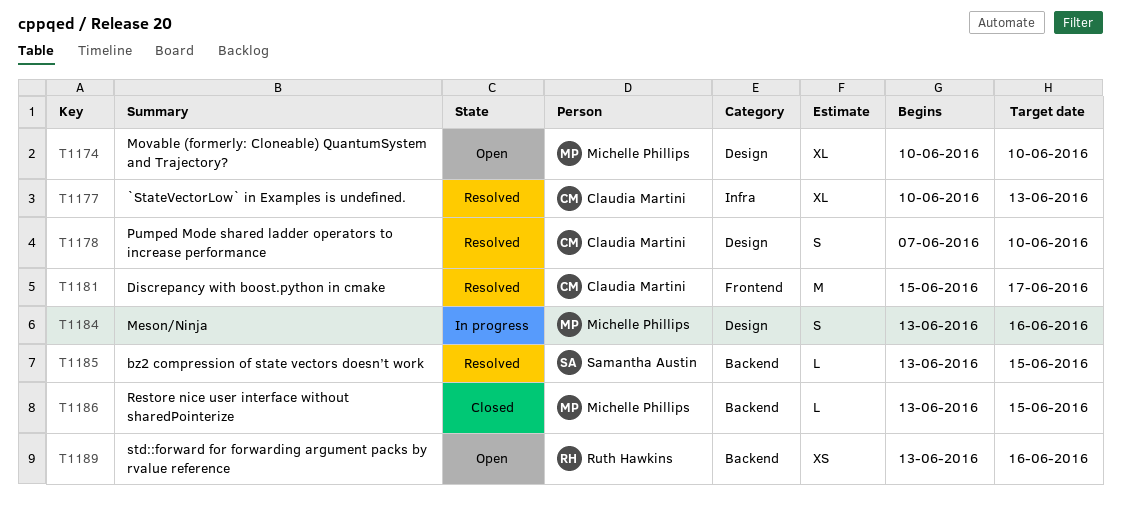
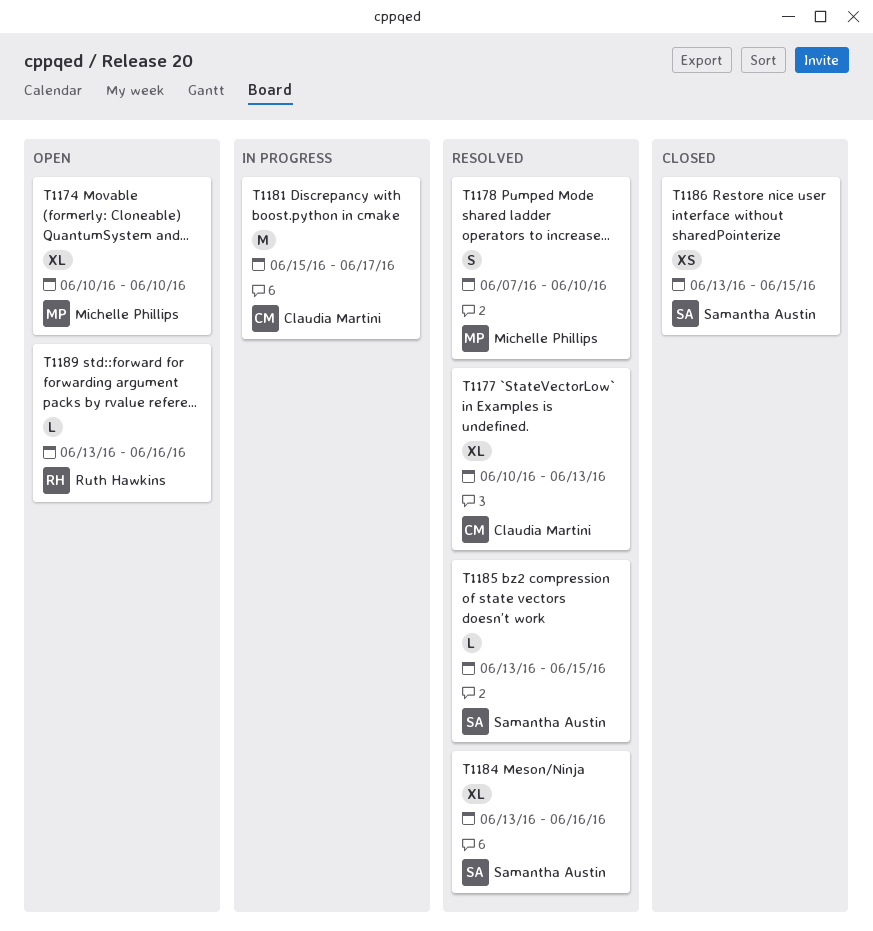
T1178, owner: Claudia Martini -> Michelle Phillips
T1181, status: Resolved -> In progress
T1184, status: In progress -> Resolved
T1184, owner: Michelle Phillips -> Samantha Austin
T1184, estimate: S -> XL
T1186, owner: Michelle Phillips -> Samantha Austin
T1186, estimate: L -> XS
T1189, estimate: XS -> L

